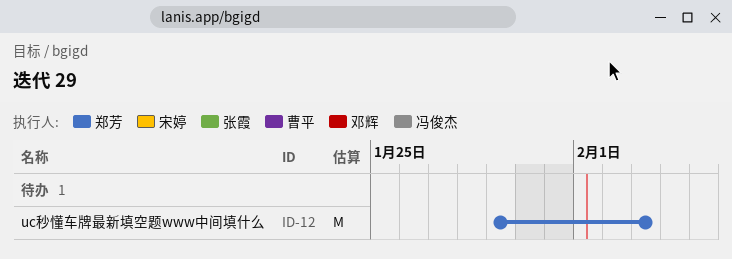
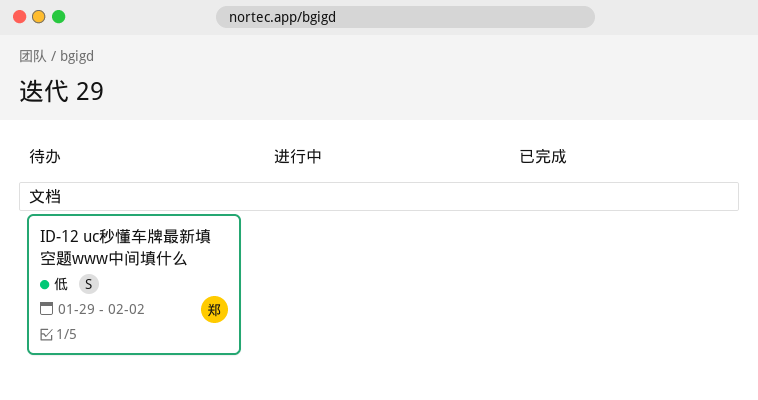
ID-12, estimate: M -> S
ID-12, due: Feb 3 -> Feb 2

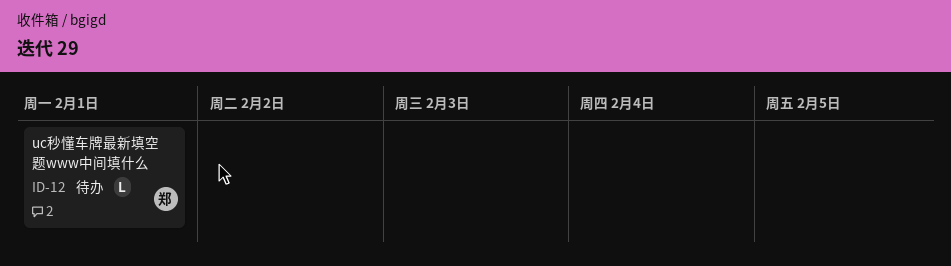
ID-12, estimate: S -> L
ID-12, due: Feb 2 -> Feb 1

